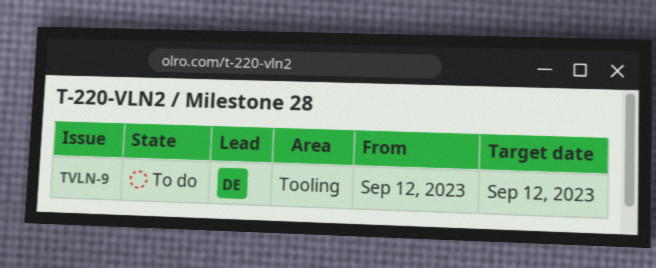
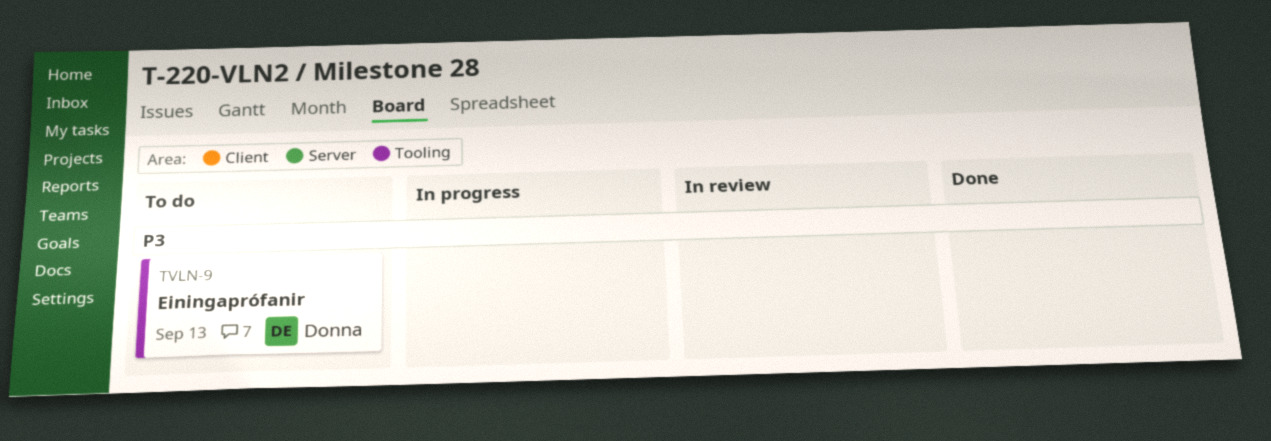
TVLN-9, due: Sep 12 -> Sep 13

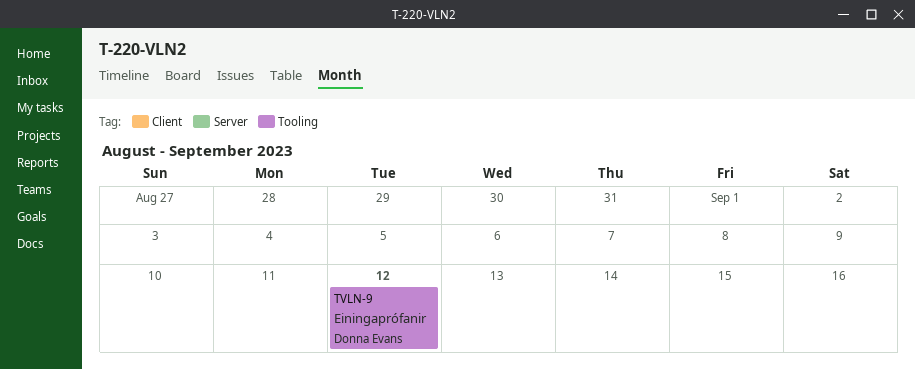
TVLN-9, due: Sep 13 -> Sep 12

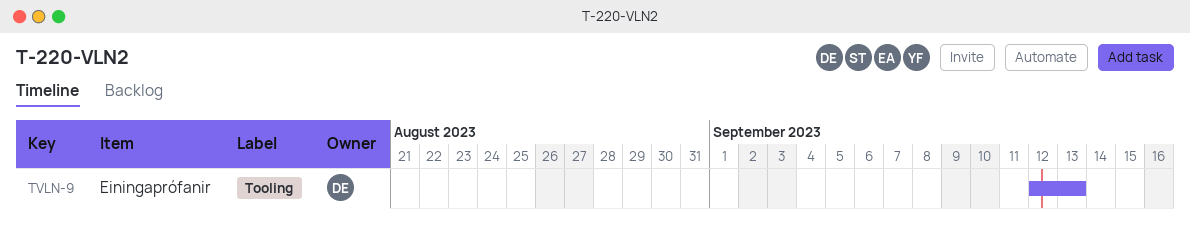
TVLN-9, due: Sep 12 -> Sep 13

